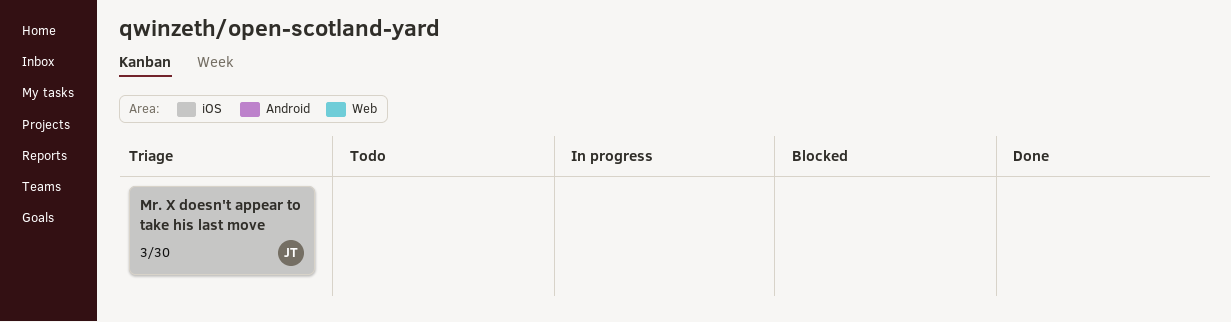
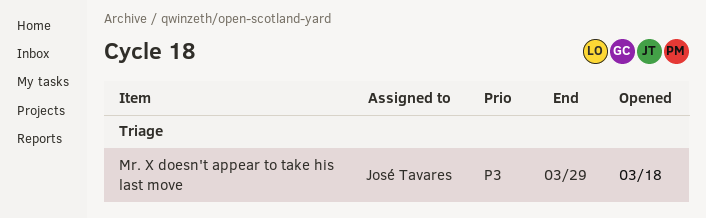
Mr. X doesn't appear to take his last move, due: Mar 30 -> Mar 29

